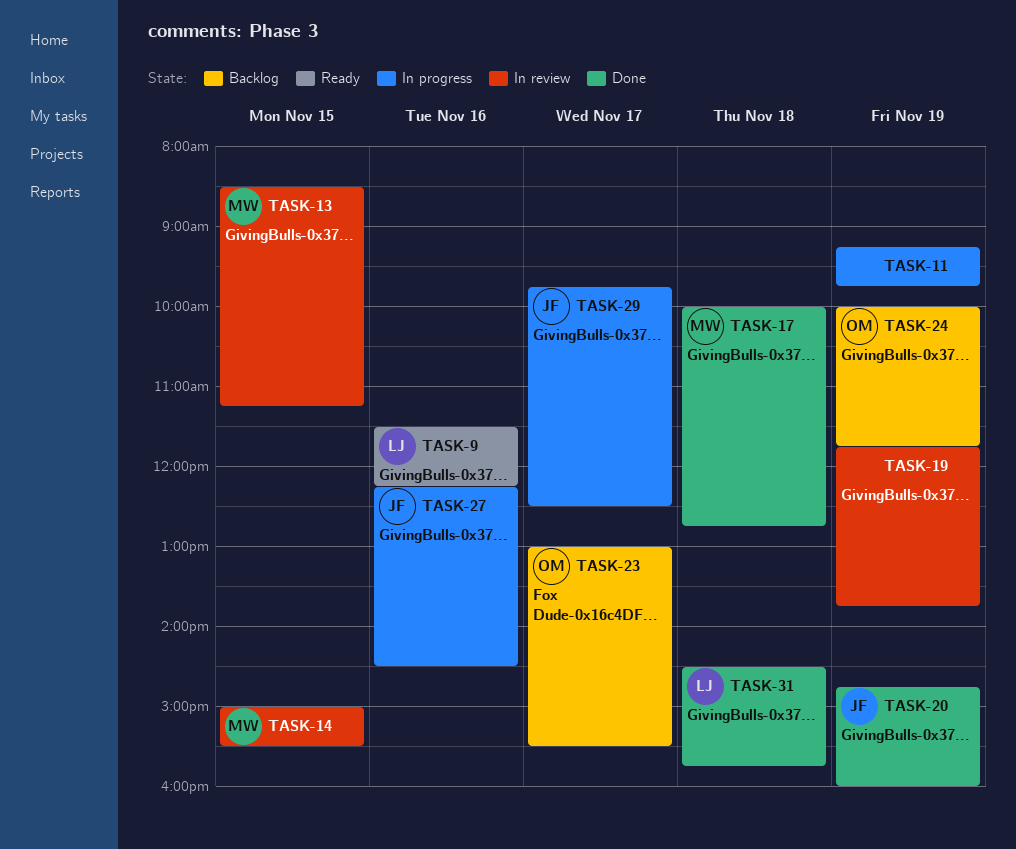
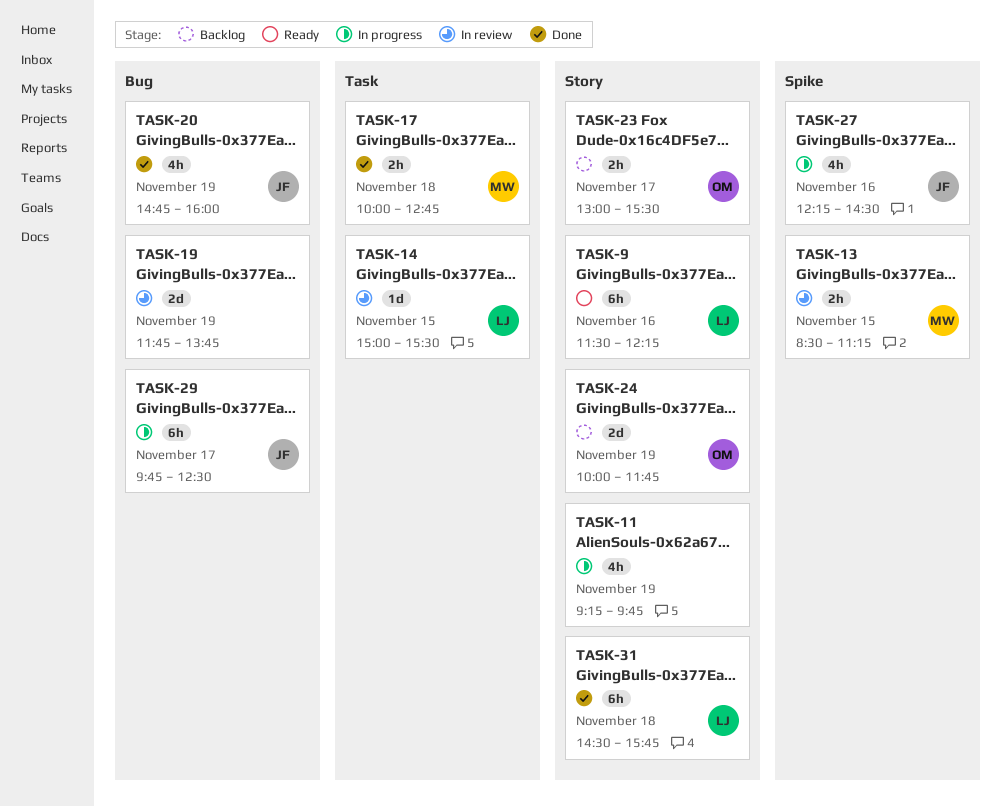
TASK-14, owner: MW -> LJ

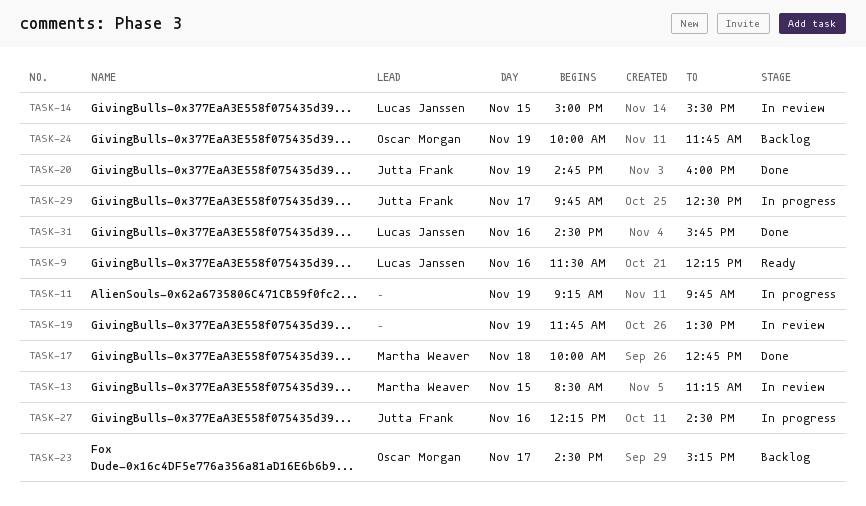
TASK-19, ends: 13:45 -> 13:30
TASK-23, begins: 13:00 -> 14:30
TASK-23, ends: 15:30 -> 15:15
TASK-31, day: Nov 18 -> Nov 16

